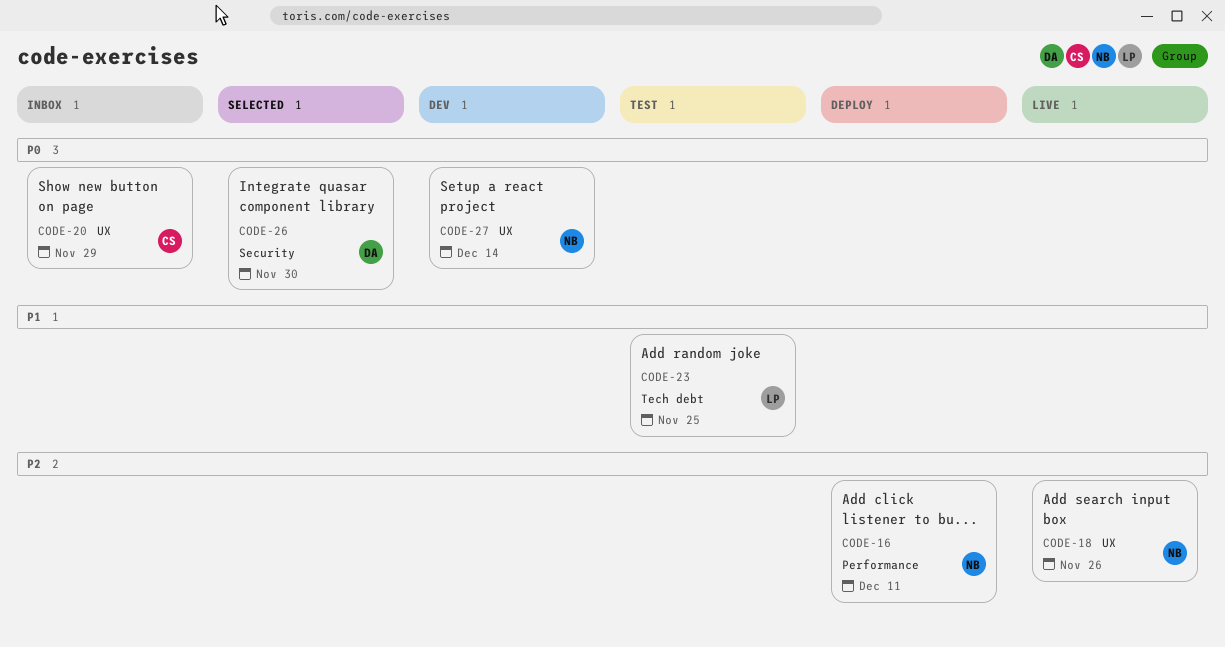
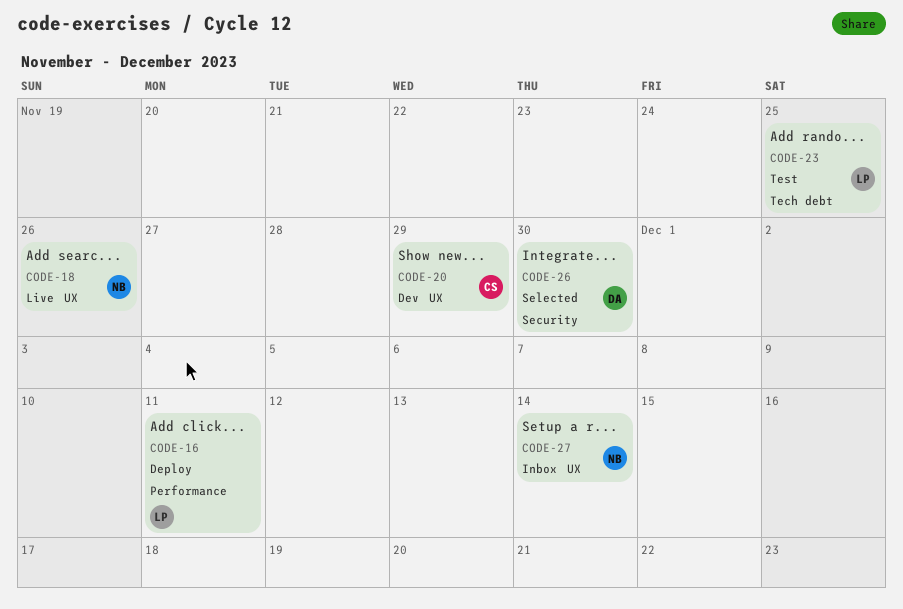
CODE-16, owner: NB -> LP
CODE-20, status: Inbox -> Dev
CODE-27, status: Dev -> Inbox

